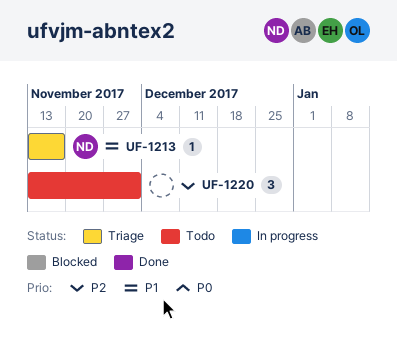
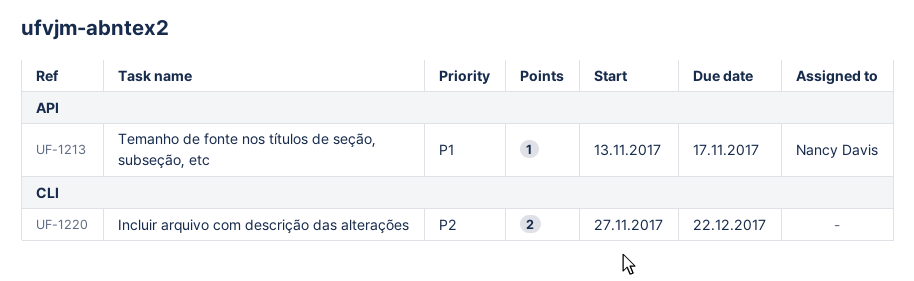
UF-1220, estimate: 3 -> 2
UF-1220, start: Nov 13 -> Nov 27
UF-1220, due: Dec 1 -> Dec 22

